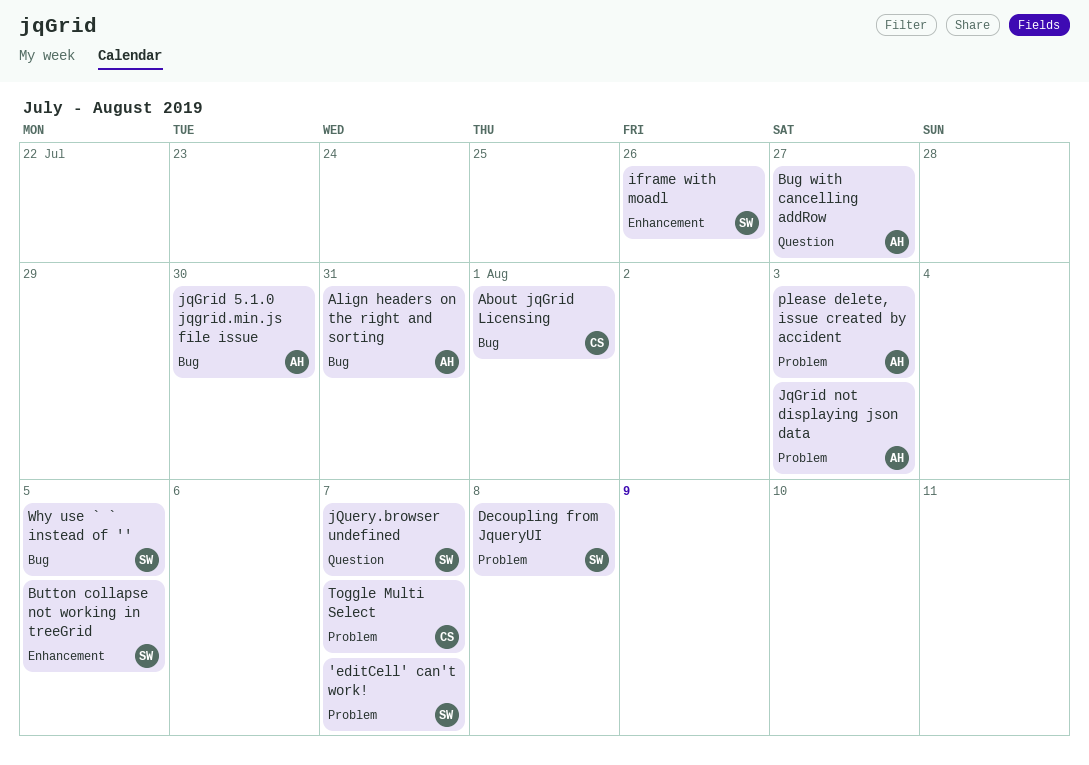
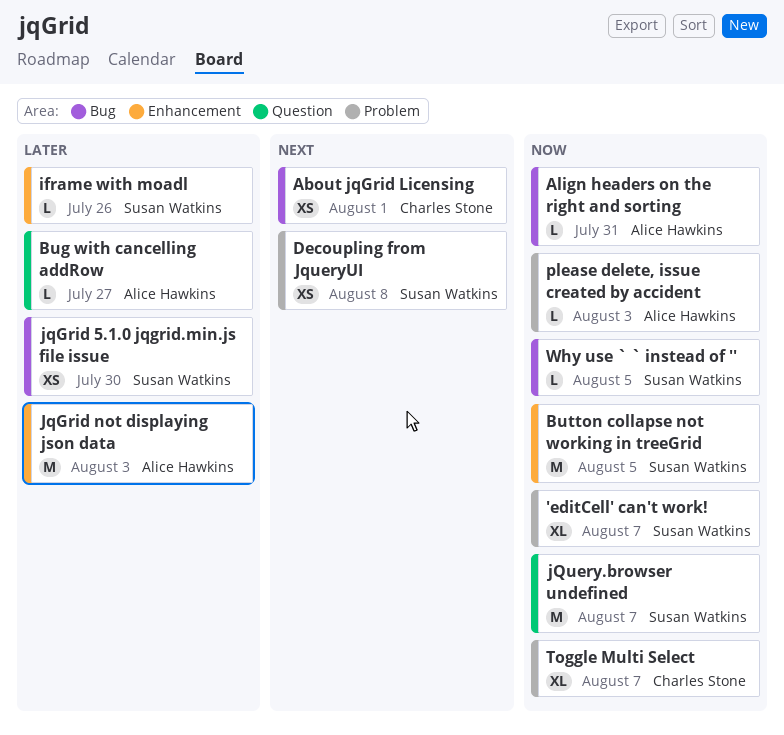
jqGrid 5.1.0 jqgrid.min.js file issue, owner: Alice Hawkins -> Susan Watkins
JqGrid not displaying json data, label: Problem -> Enhancement

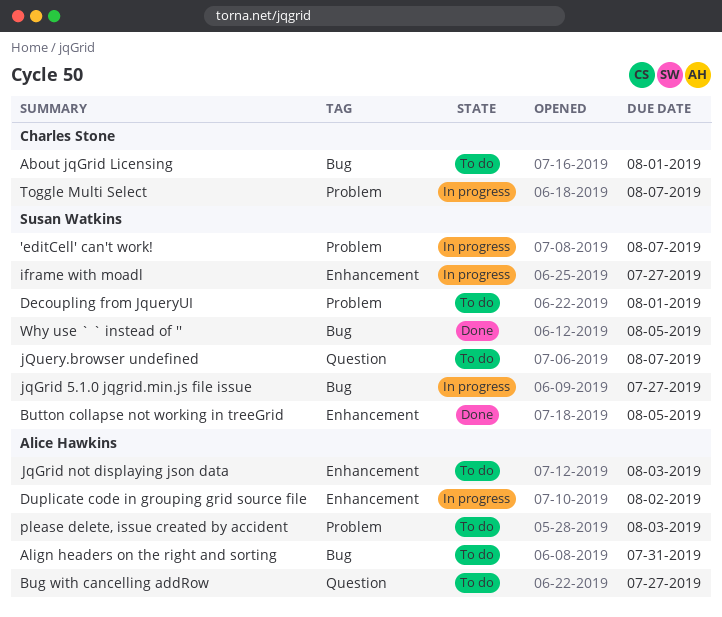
Decoupling from JqueryUI, due: Aug 8 -> Aug 1
Duplicate code in grouping grid source file: none -> present
iframe with moadl, due: Jul 26 -> Jul 27
jqGrid 5.1.0 jqgrid.min.js file issue, due: Jul 30 -> Jul 27

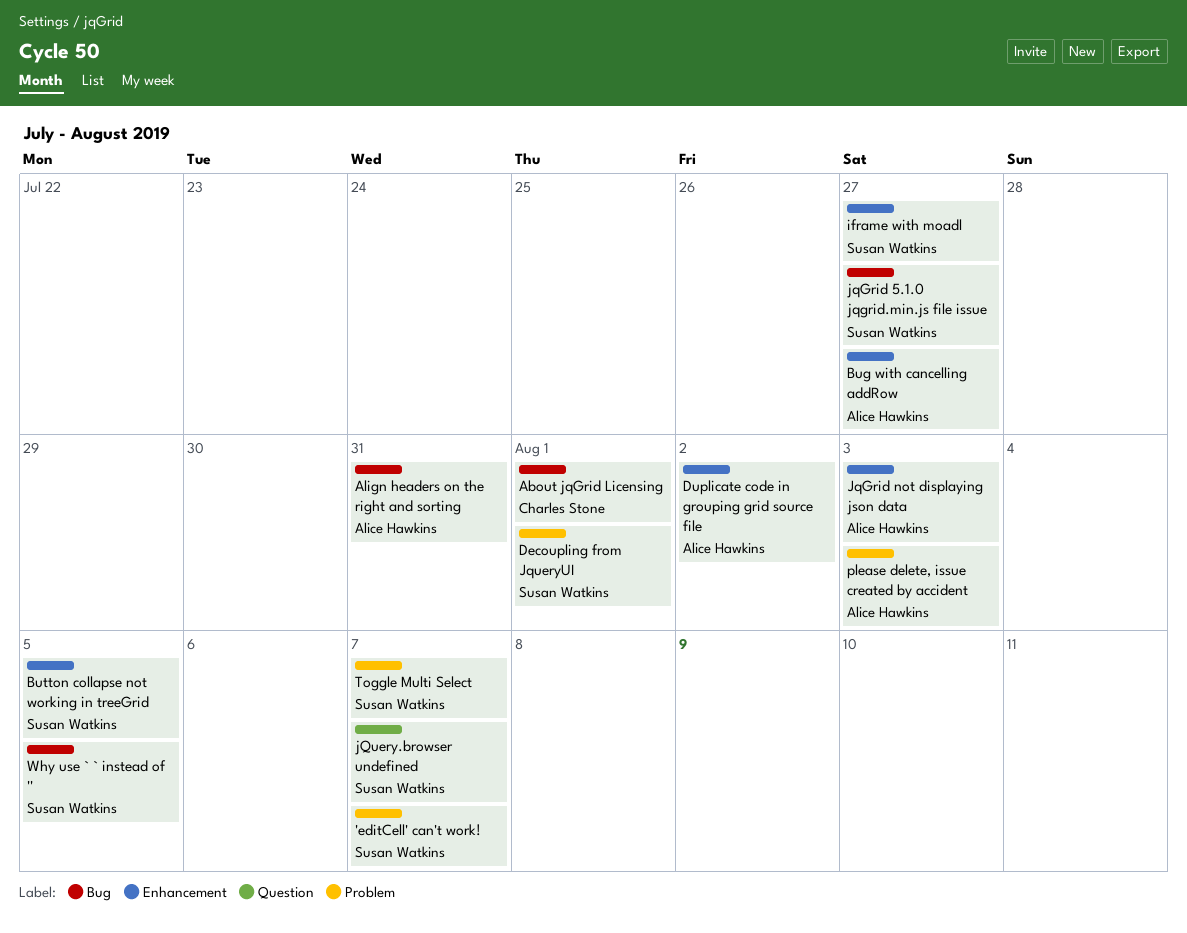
Bug with cancelling addRow, label: Question -> Enhancement
Toggle Multi Select, owner: Charles Stone -> Susan Watkins

